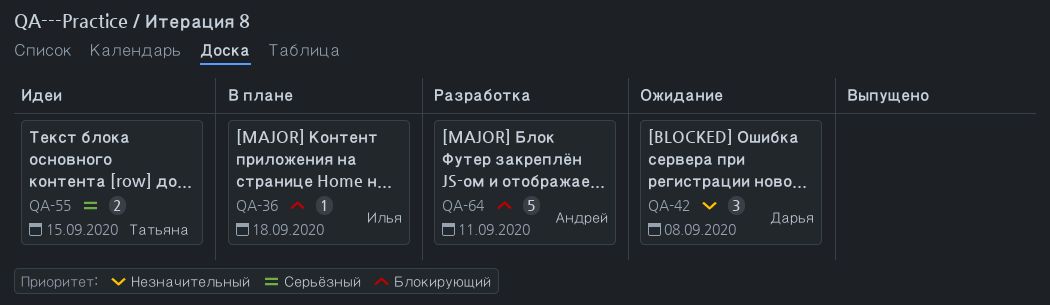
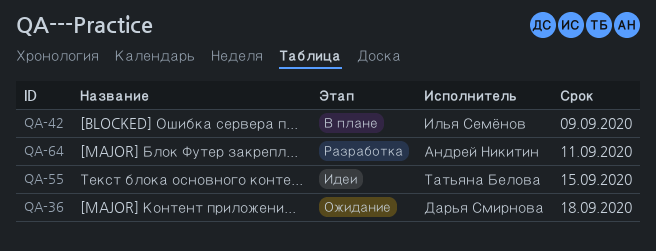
QA-36, status: В плане -> Ожидание
QA-36, owner: Илья Семёнов -> Дарья Смирнова
QA-42, status: Ожидание -> В плане
QA-42, owner: Дарья Смирнова -> Илья Семёнов
QA-42, due: Sep 8 -> Sep 9

